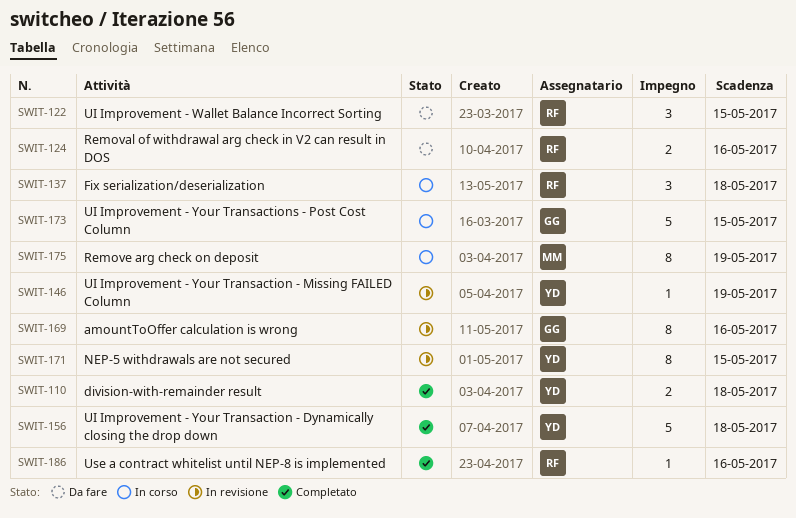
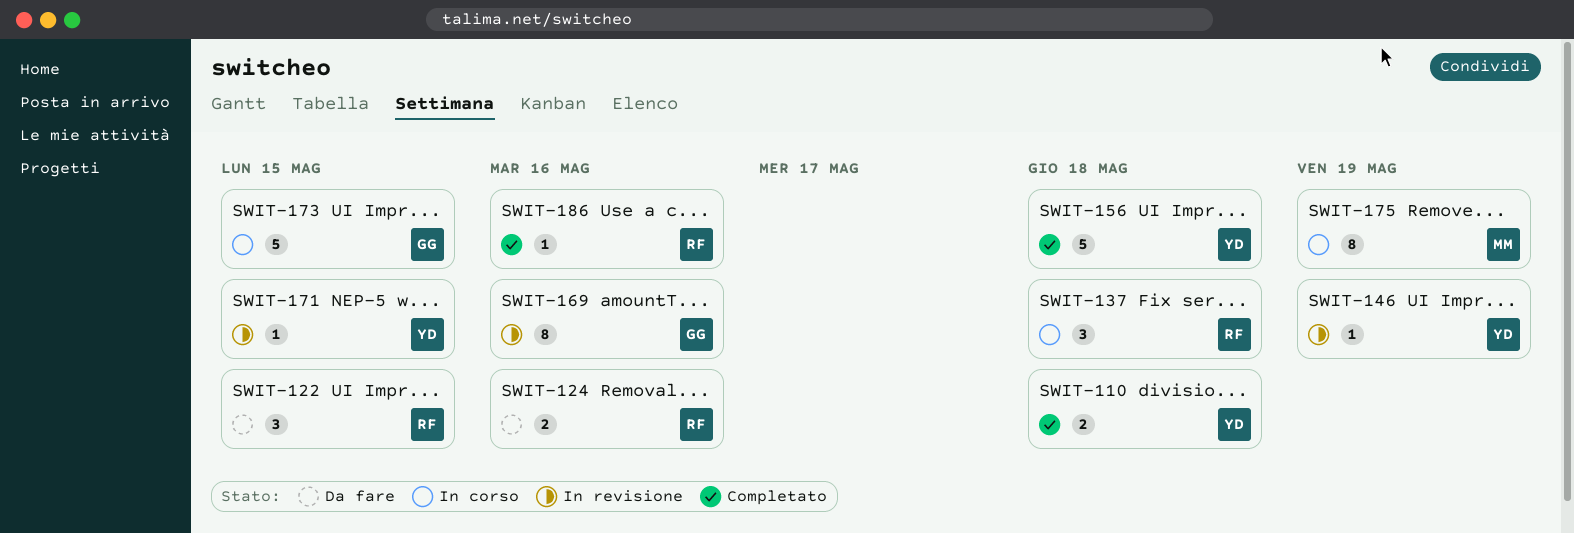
SWIT-171, estimate: 8 -> 1

